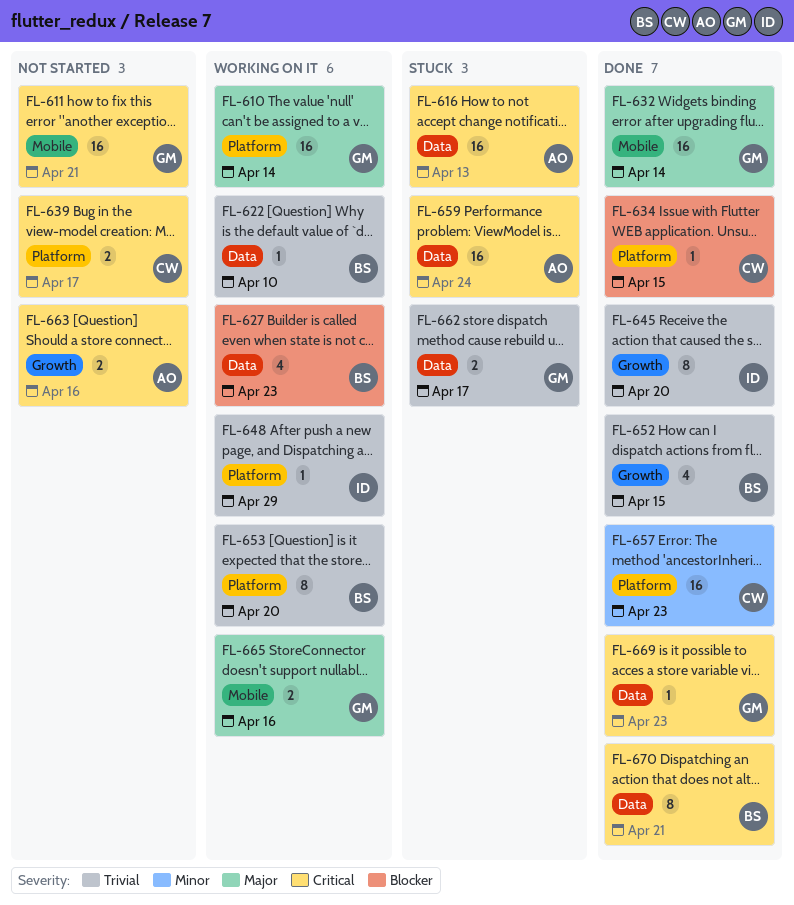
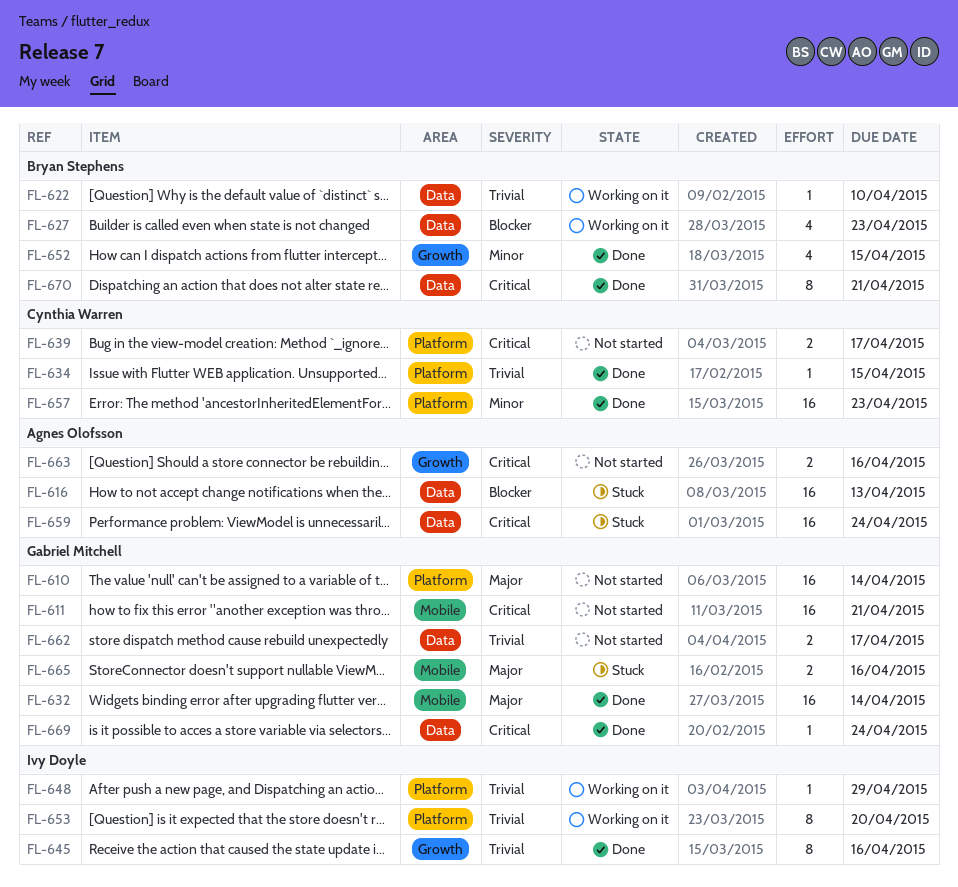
FL-610, status: Working on it -> Not started
FL-616, priority: Critical -> Blocker
FL-634, priority: Blocker -> Trivial
FL-645, due: Apr 20 -> Apr 16
FL-652, priority: Trivial -> Minor
FL-653, owner: Bryan Stephens -> Ivy Doyle
FL-662, status: Stuck -> Not started
FL-665, status: Working on it -> Stuck
FL-669, due: Apr 23 -> Apr 24

